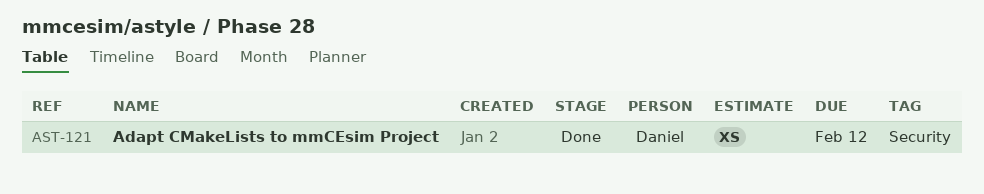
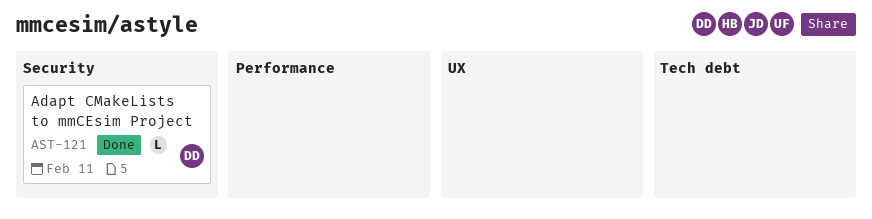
AST-121, estimate: XS -> L
AST-121, due: Feb 12 -> Feb 11

